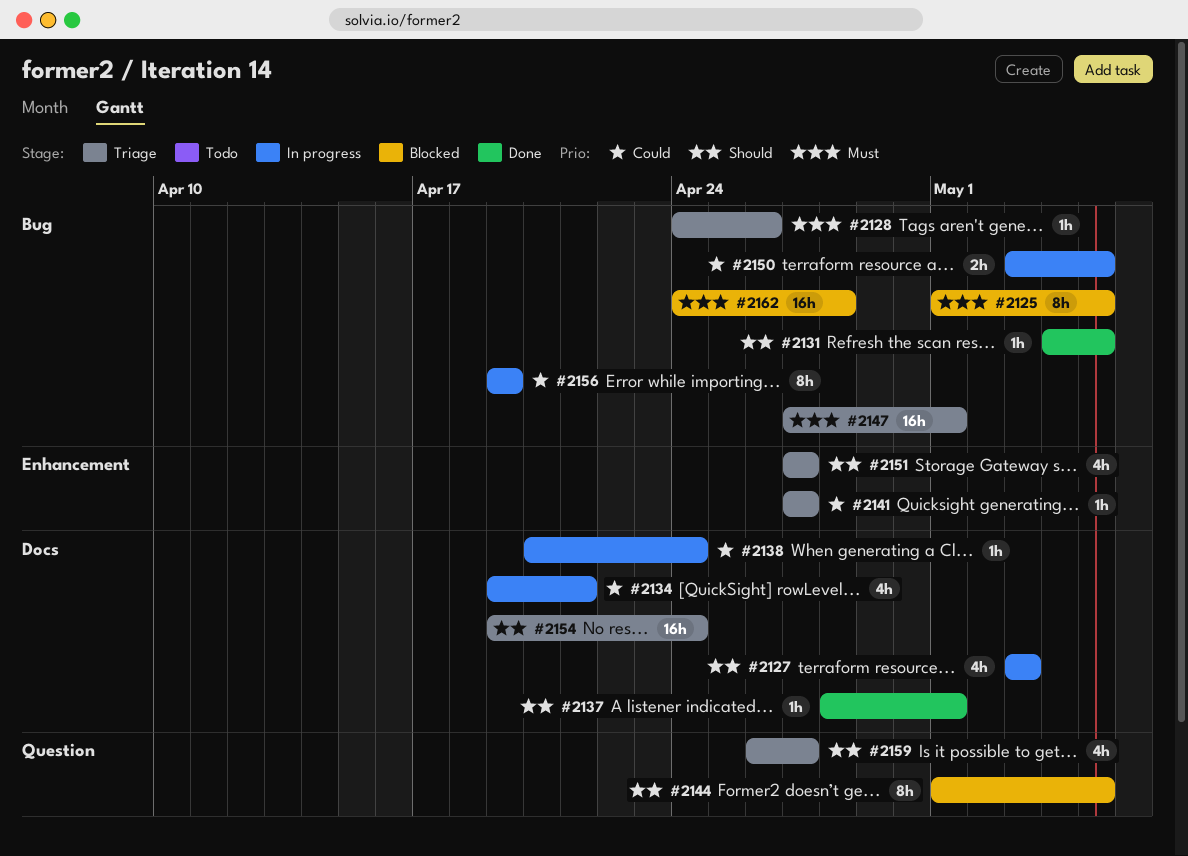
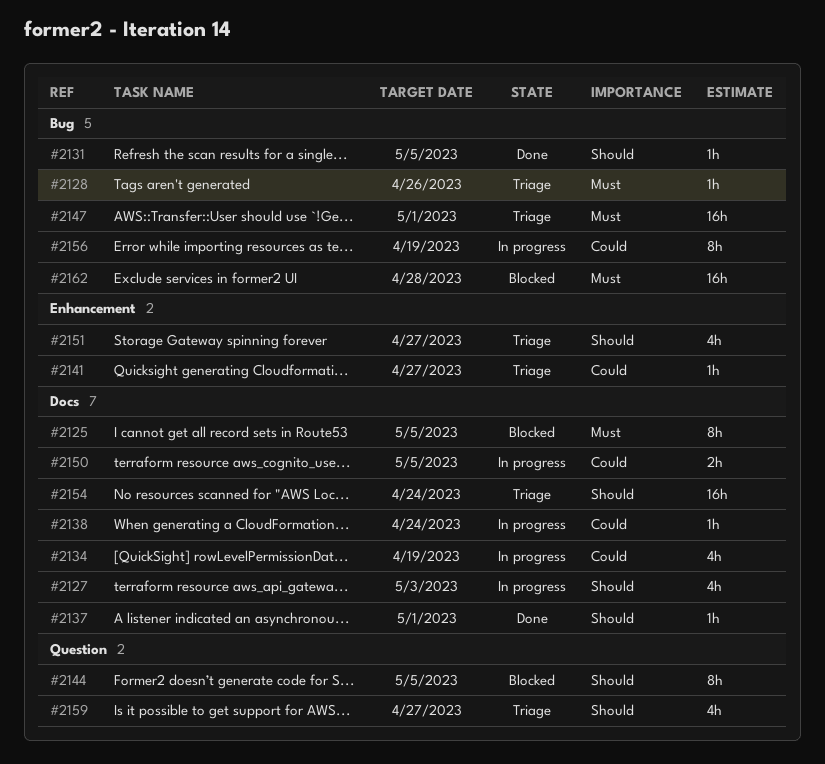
#2125, label: Bug -> Docs
#2134, due: Apr 21 -> Apr 19
#2150, label: Bug -> Docs

